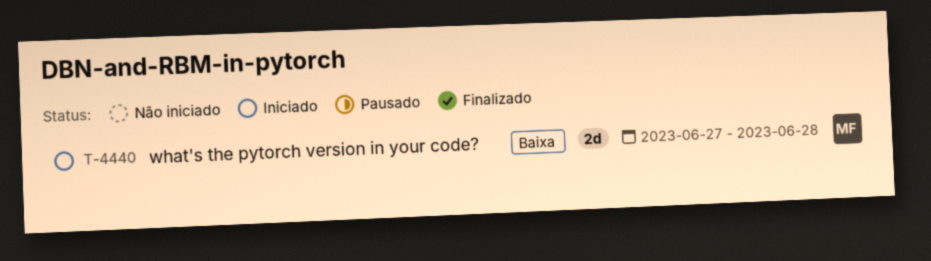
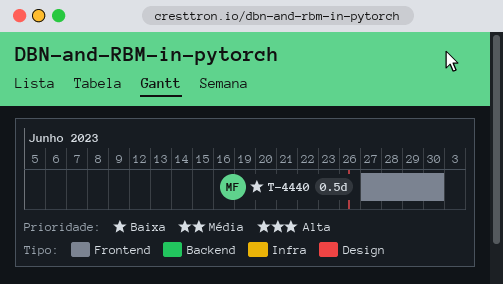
T-4440, estimate: 2d -> 0.5d
T-4440, due: Jun 28 -> Jun 30

